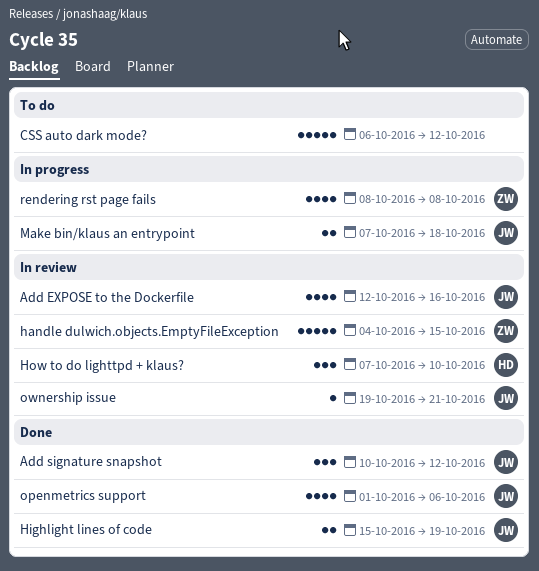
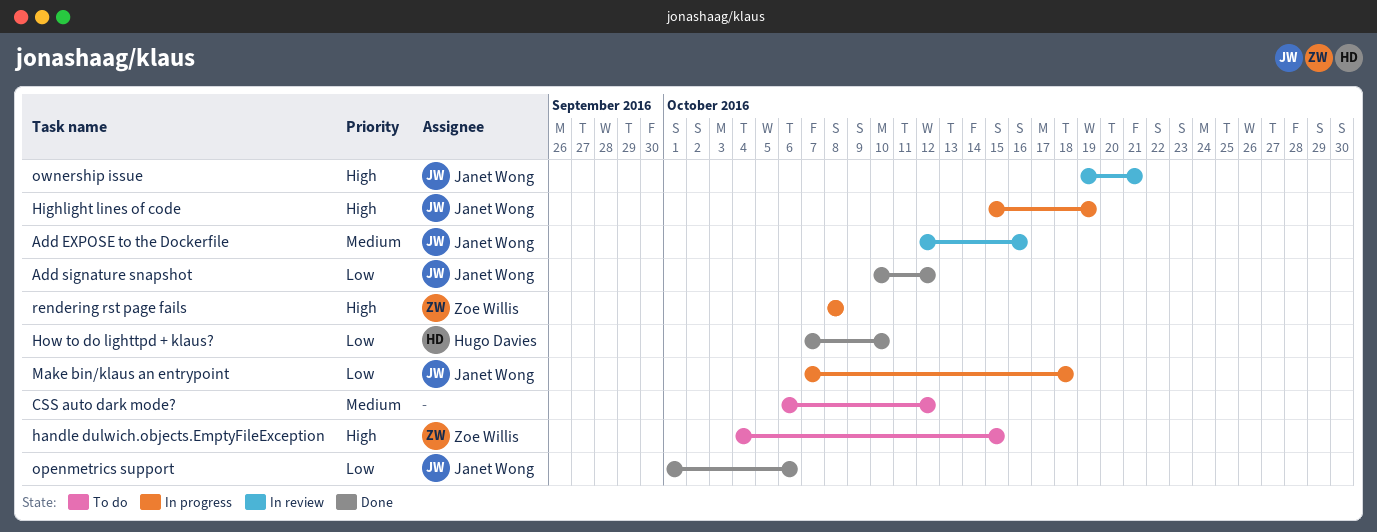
handle dulwich.objects.EmptyFileException, status: In review -> To do
Highlight lines of code, status: Done -> In progress
How to do lighttpd + klaus?, status: In review -> Done

